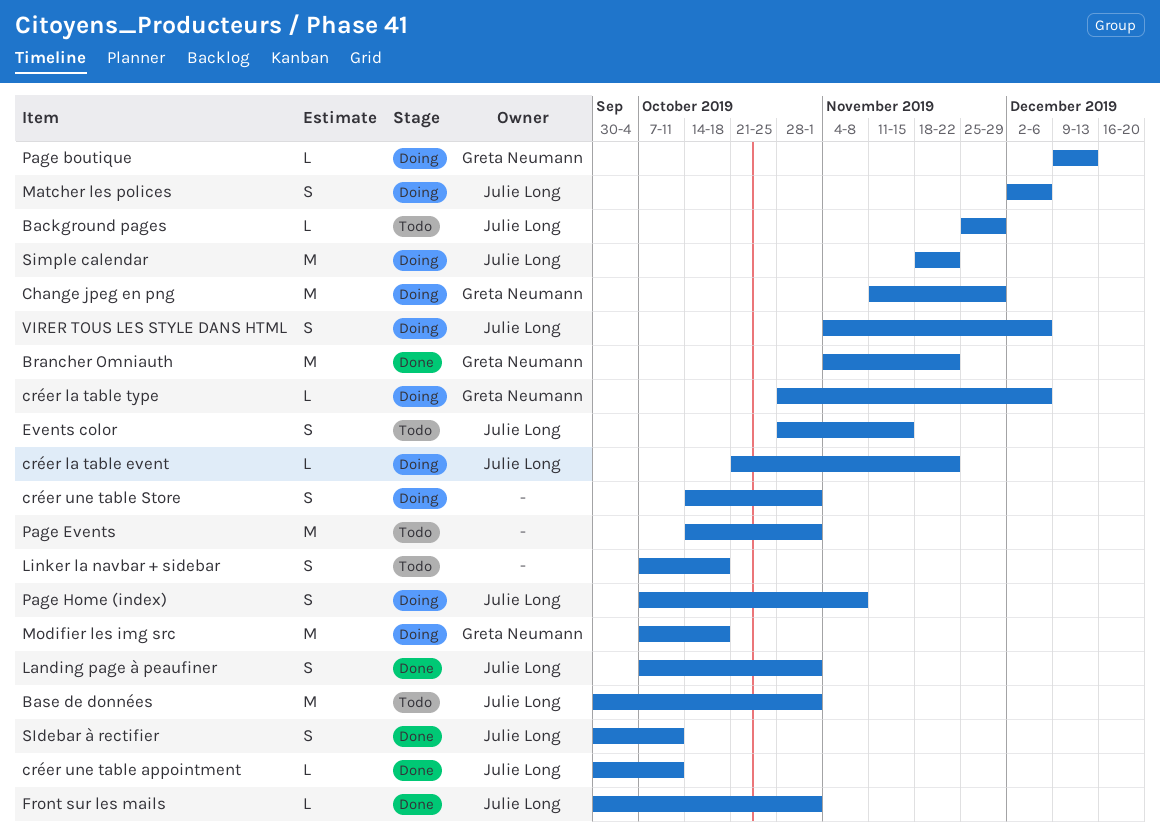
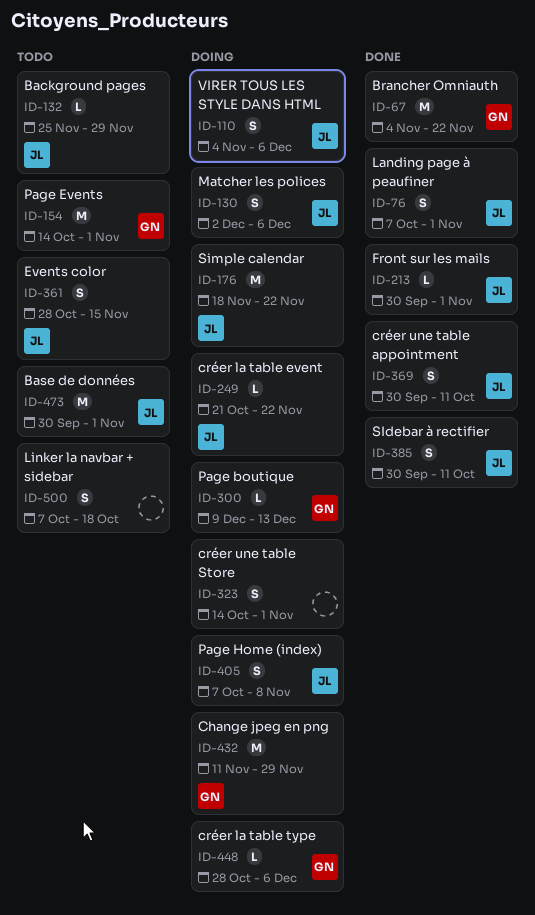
créer une table appointment, estimate: L -> S
Modifier les img src: present -> none
Page Events, owner: none -> Greta Neumann

